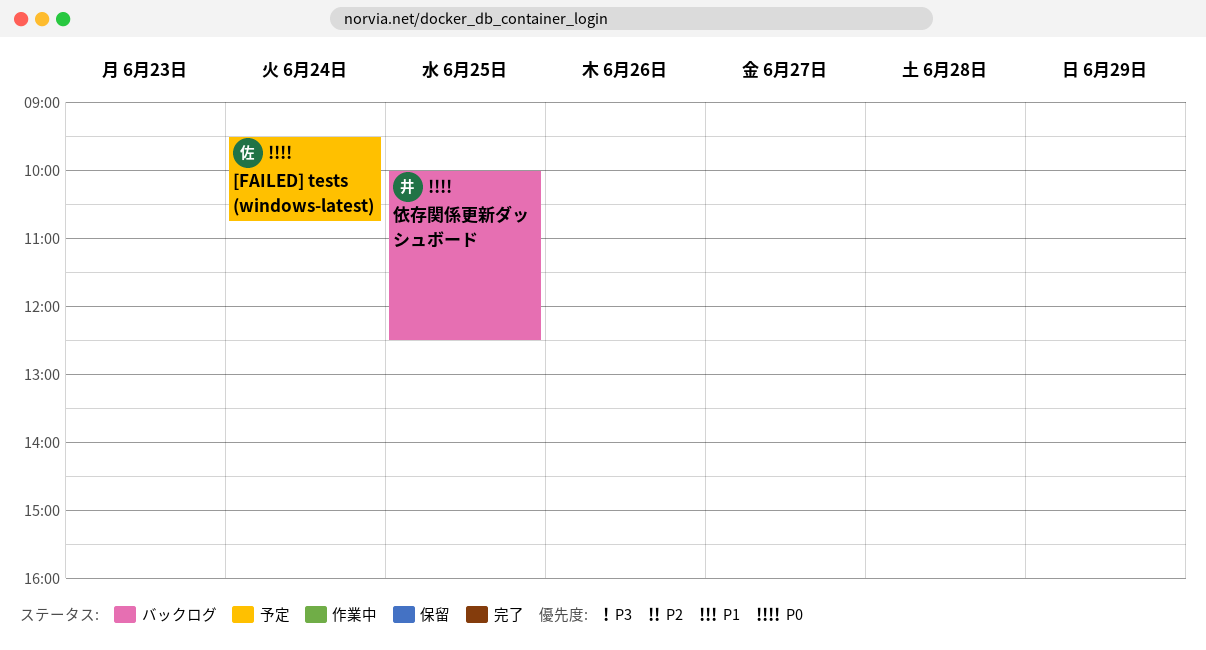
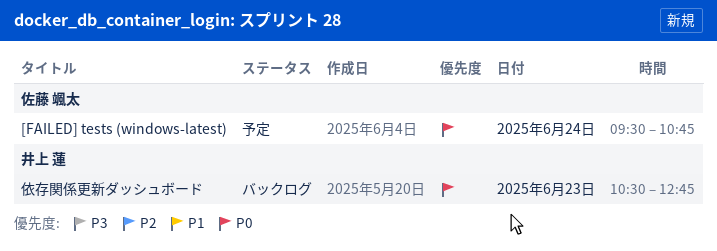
依存関係更新ダッシュボード, day: Jun 25 -> Jun 23
依存関係更新ダッシュボード, begins: 10:00 -> 10:30
依存関係更新ダッシュボード, ends: 12:30 -> 12:45

